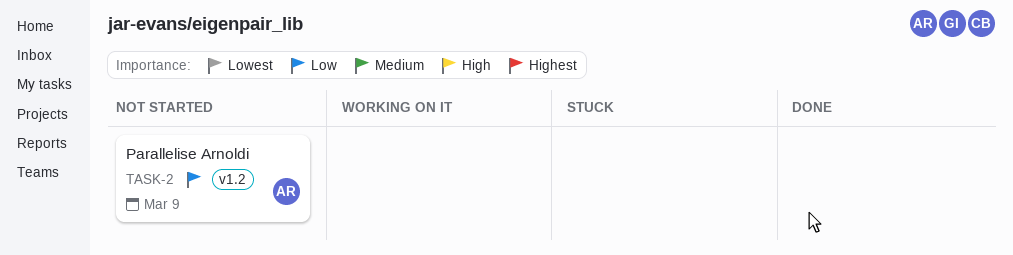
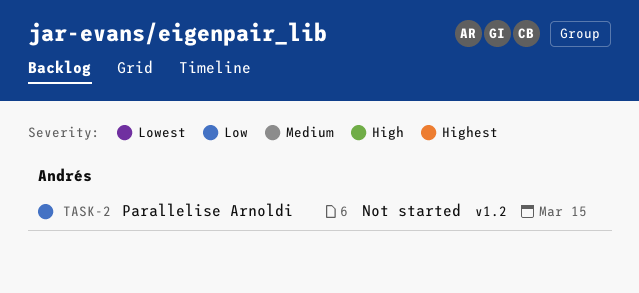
TASK-2, due: Mar 9 -> Mar 15

